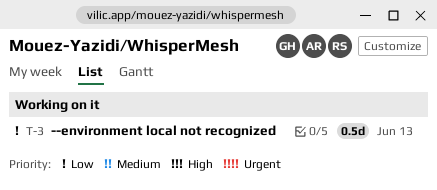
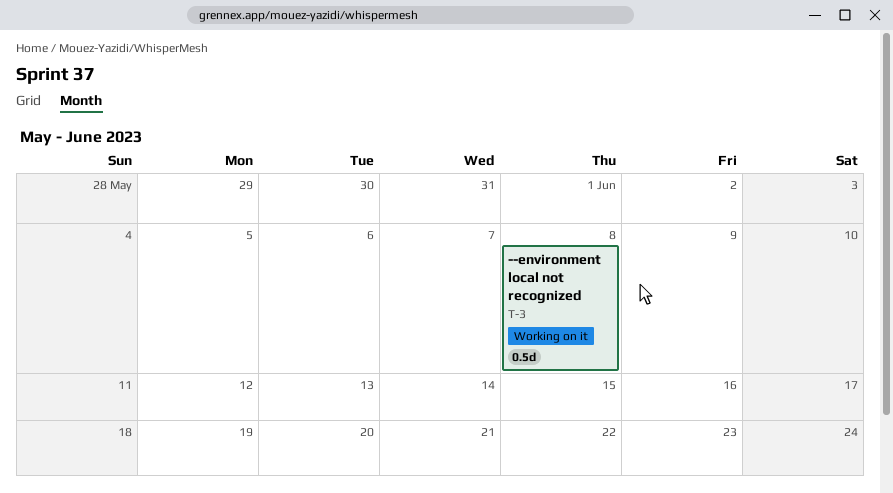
T-3, due: Jun 13 -> Jun 8

